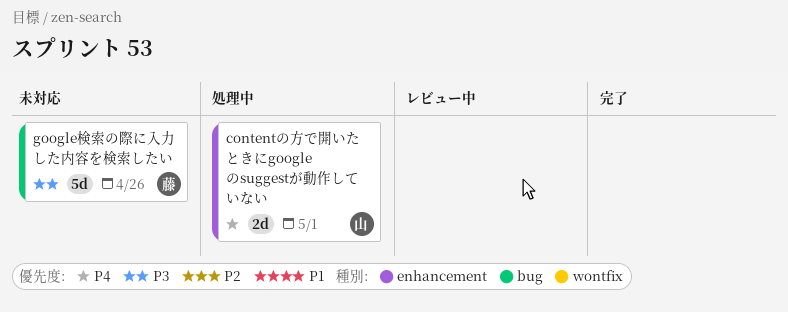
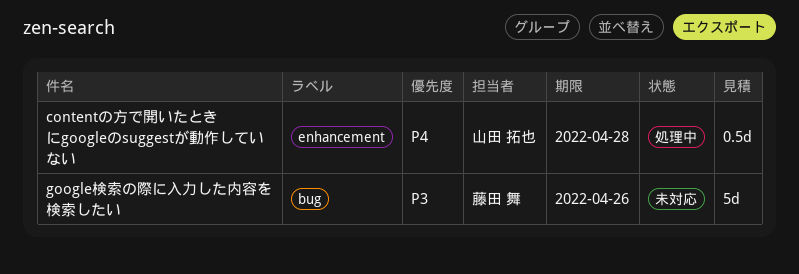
contentの方で開いたときにgoogleのsuggestが動作していない, estimate: 2d -> 0.5d
contentの方で開いたときにgoogleのsuggestが動作していない, due: May 1 -> Apr 28

